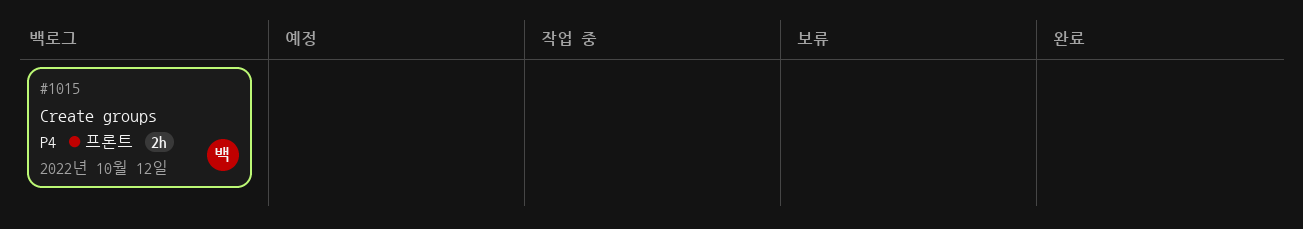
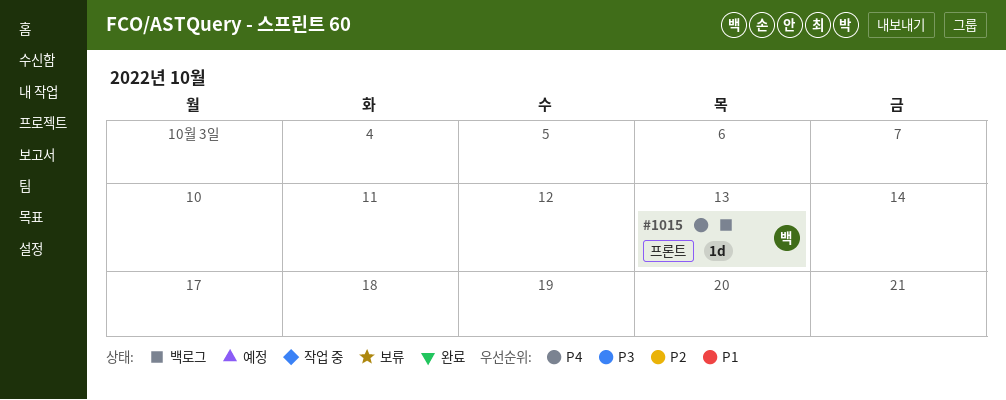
#1015, estimate: 2h -> 1d
#1015, due: Oct 12 -> Oct 13

